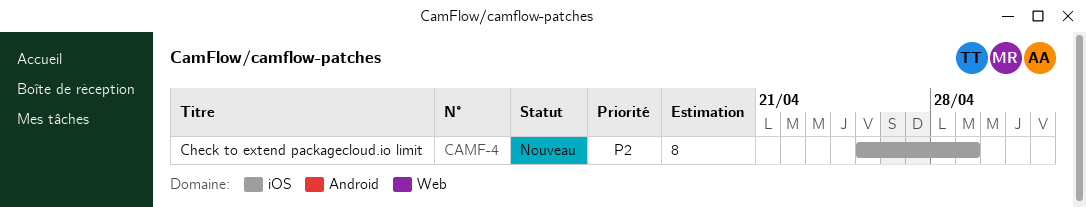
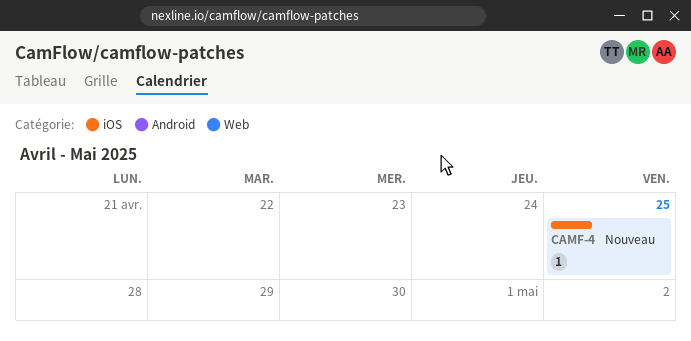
CAMF-4, estimate: 8 -> 1
CAMF-4, due: Apr 29 -> Apr 25

